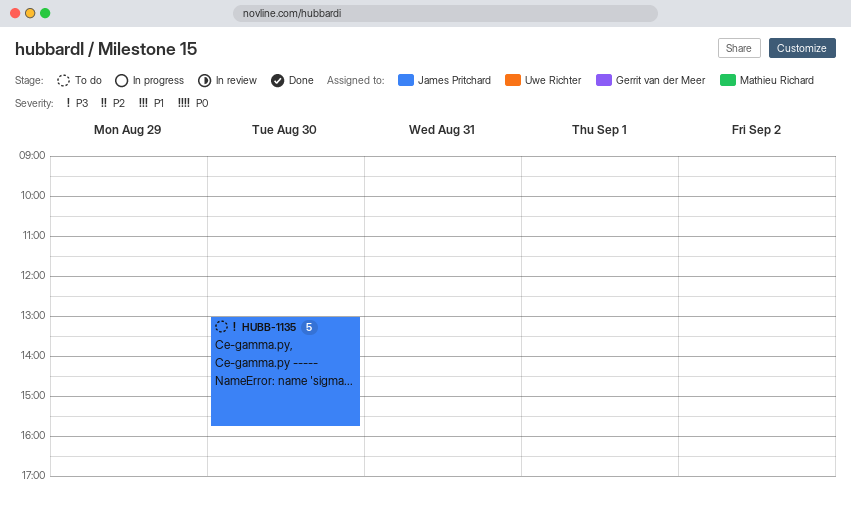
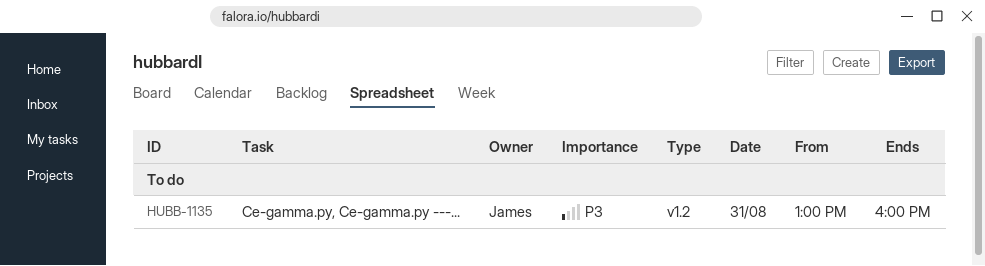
HUBB-1135, day: Aug 30 -> Aug 31
HUBB-1135, ends: 15:45 -> 16:00

